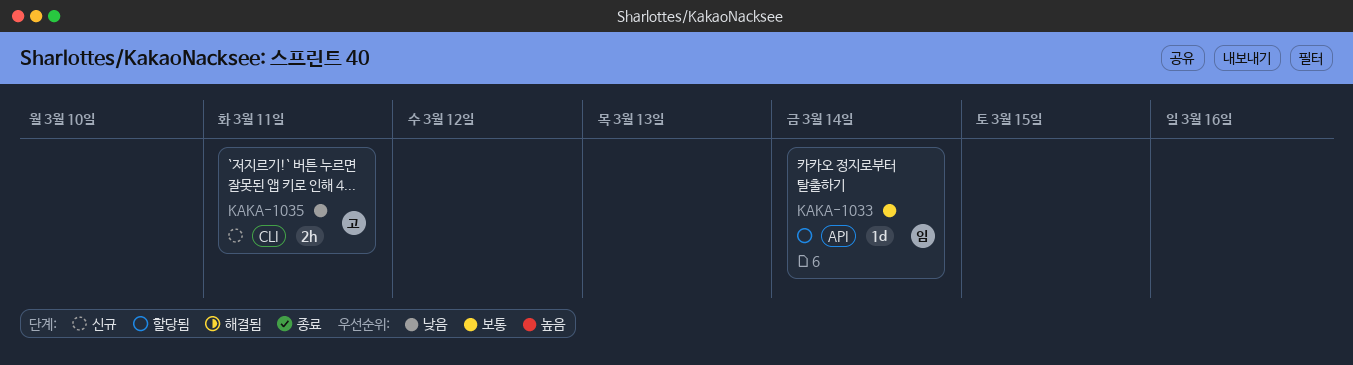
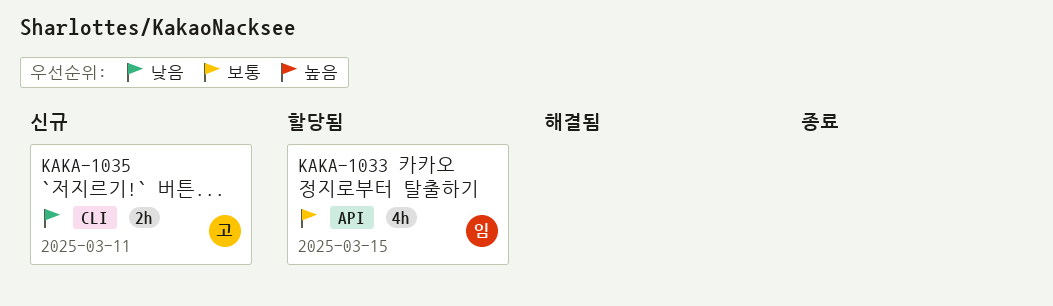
KAKA-1033, estimate: 1d -> 4h
KAKA-1033, due: Mar 14 -> Mar 15

